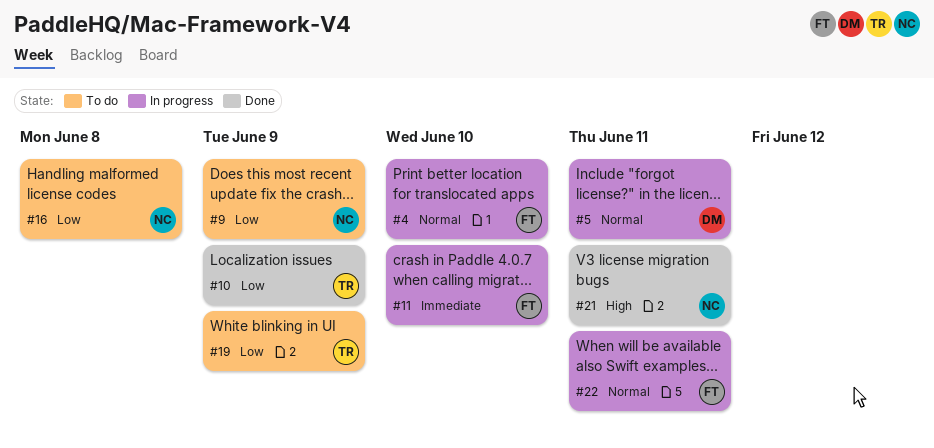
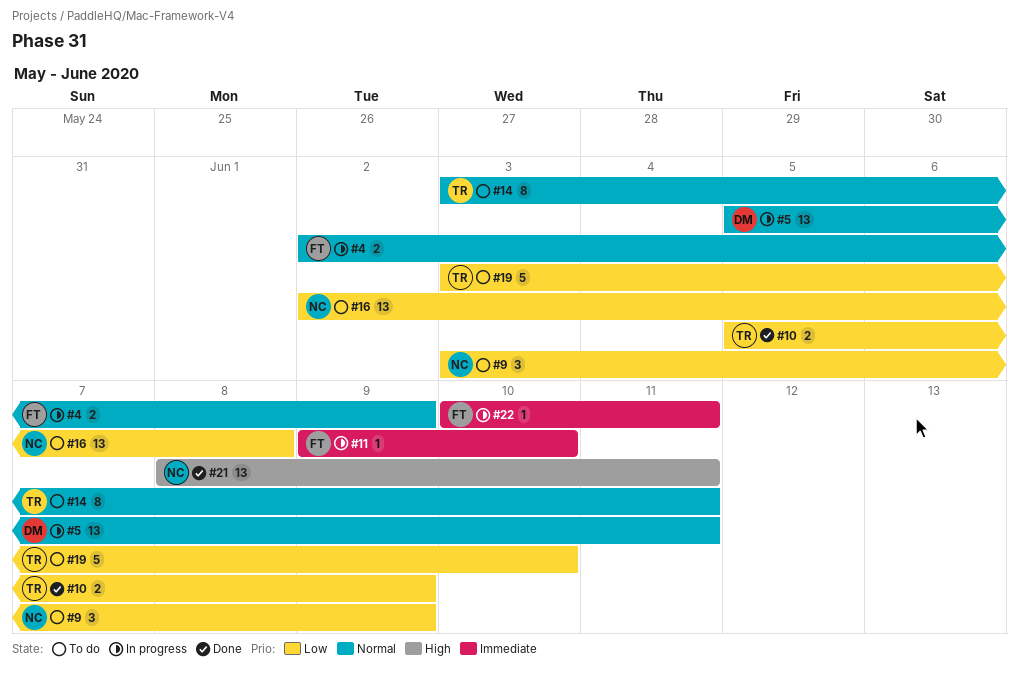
#4, due: Jun 10 -> Jun 9
#14: none -> present
#19, due: Jun 9 -> Jun 10
#22, priority: Normal -> Immediate

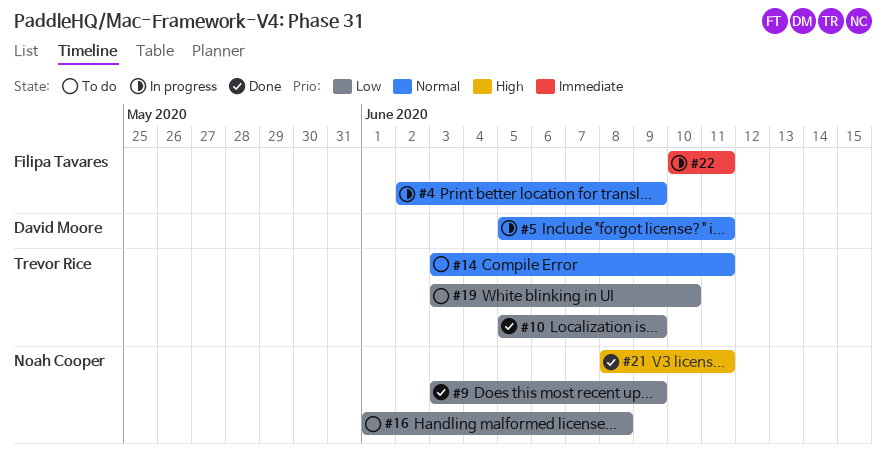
#9, status: To do -> Done
#11: present -> none
#16, start: Jun 2 -> Jun 1

